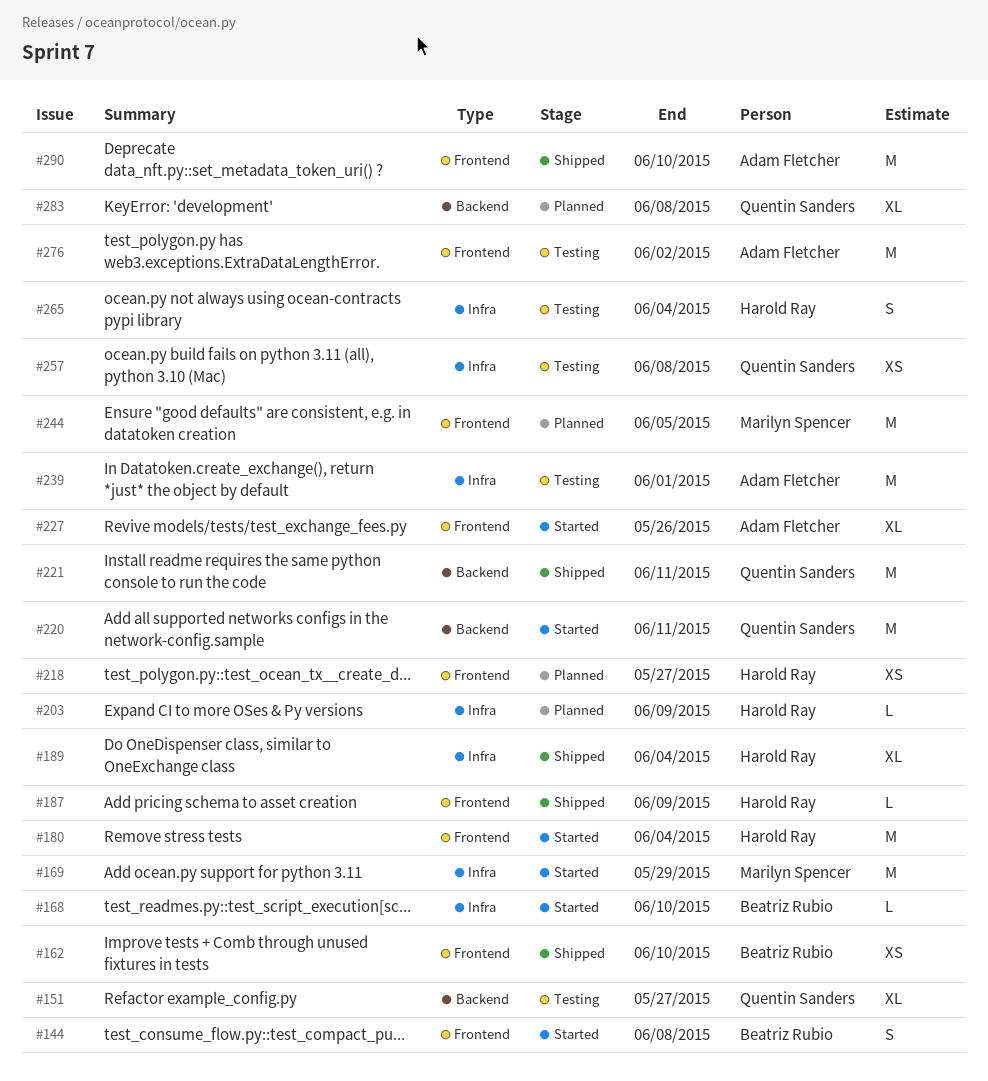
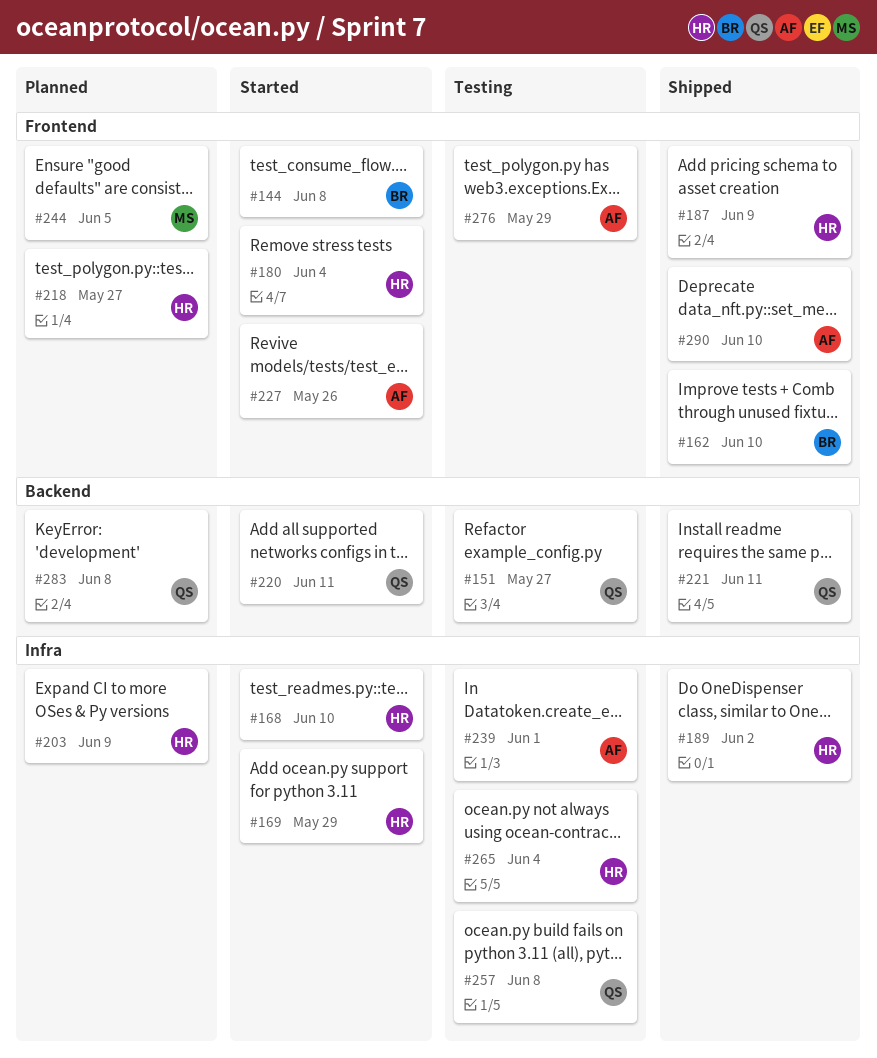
#168, owner: Beatriz Rubio -> Harold Ray
#169, owner: Marilyn Spencer -> Harold Ray
#189, due: Jun 4 -> Jun 2
#276, due: Jun 2 -> May 29

